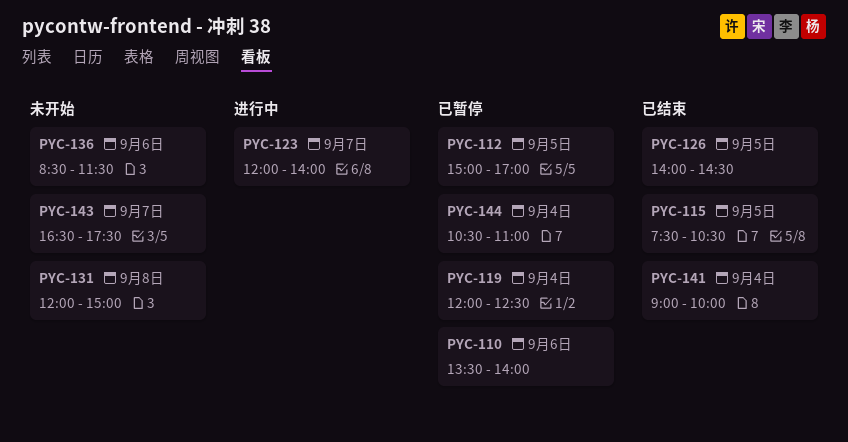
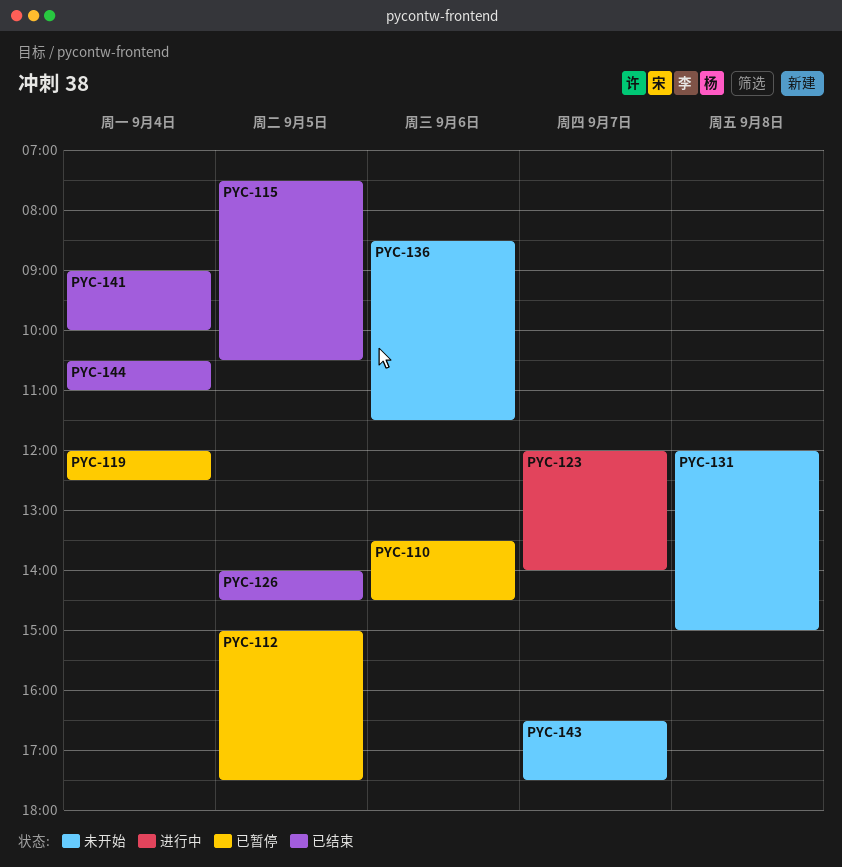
PYC-110, ends: 14:00 -> 14:30
PYC-112, ends: 17:00 -> 17:30
PYC-144, status: 已暂停 -> 已结束

